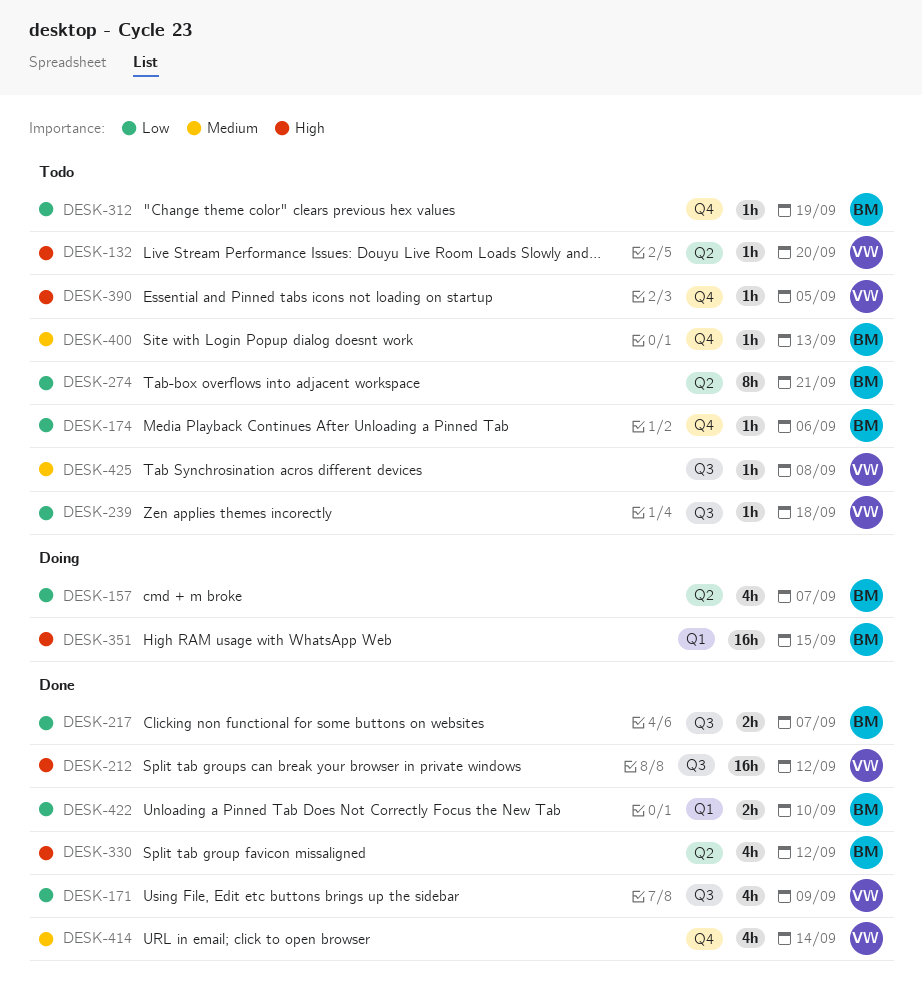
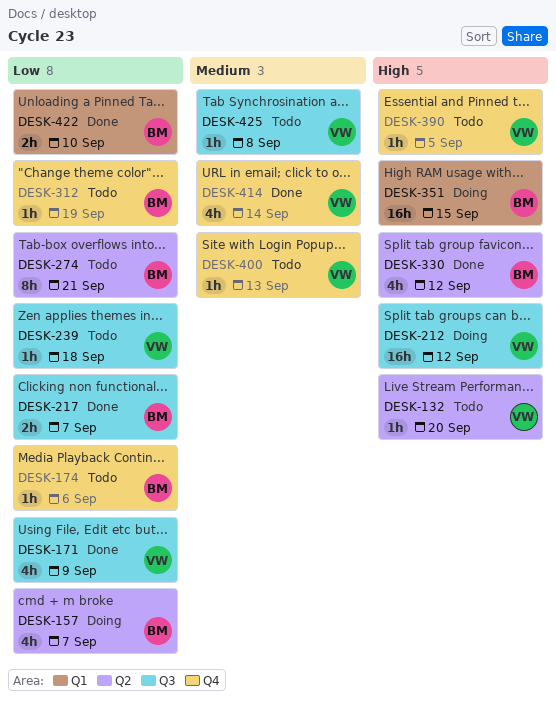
DESK-212, status: Done -> Doing
DESK-400, owner: BM -> VW

